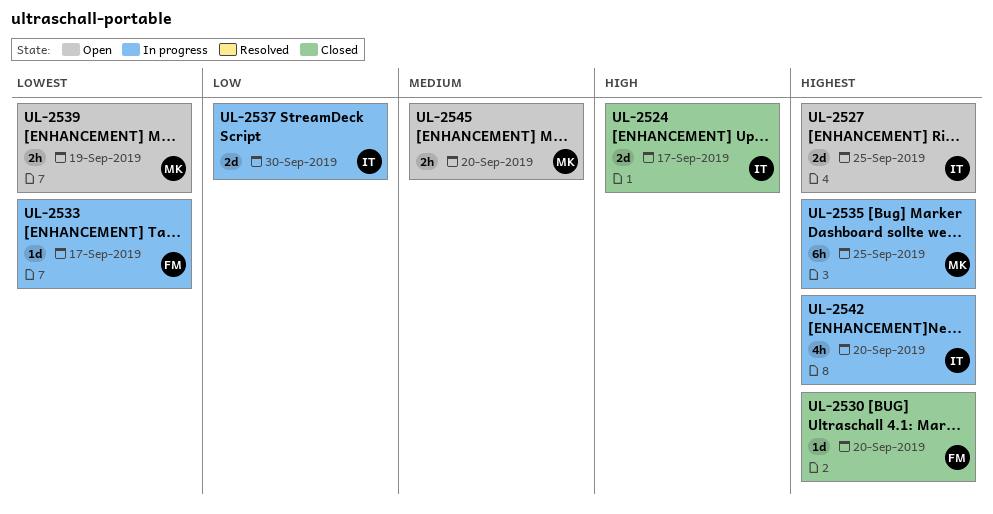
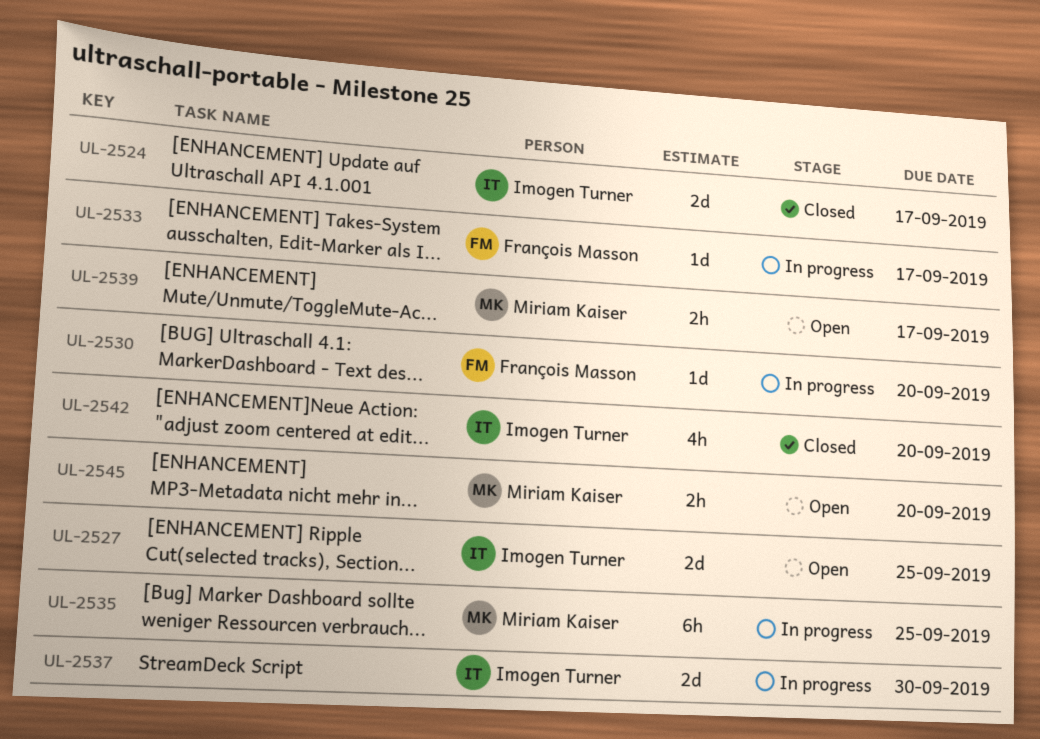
UL-2530, status: Closed -> In progress
UL-2539, due: Sep 19 -> Sep 17
UL-2542, status: In progress -> Closed

